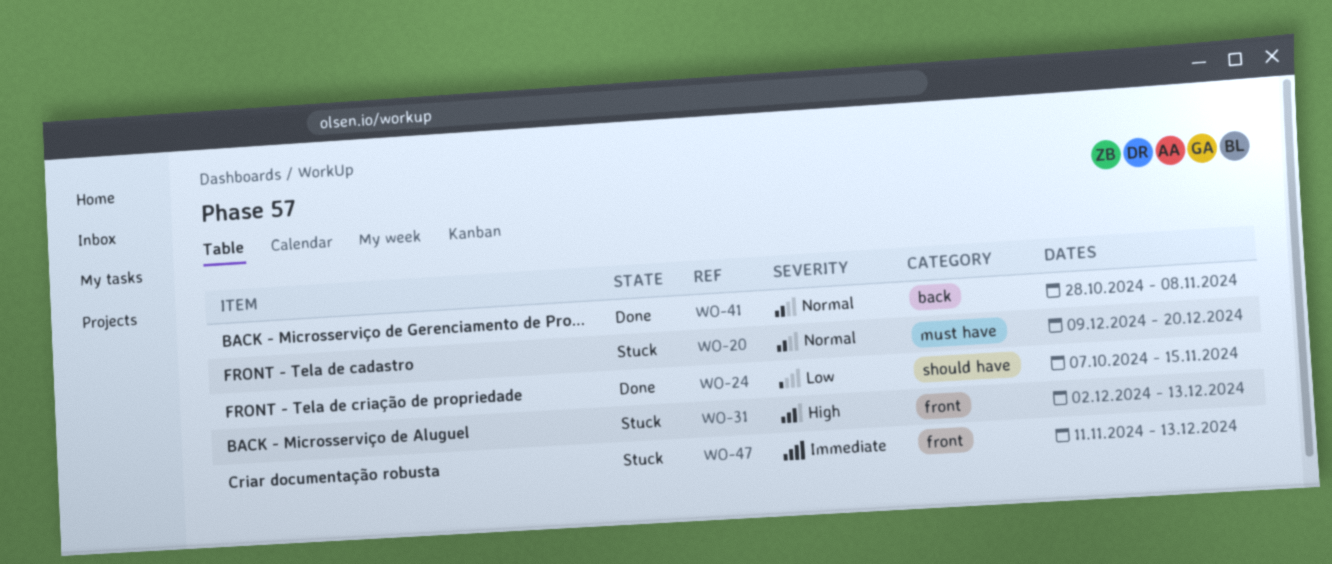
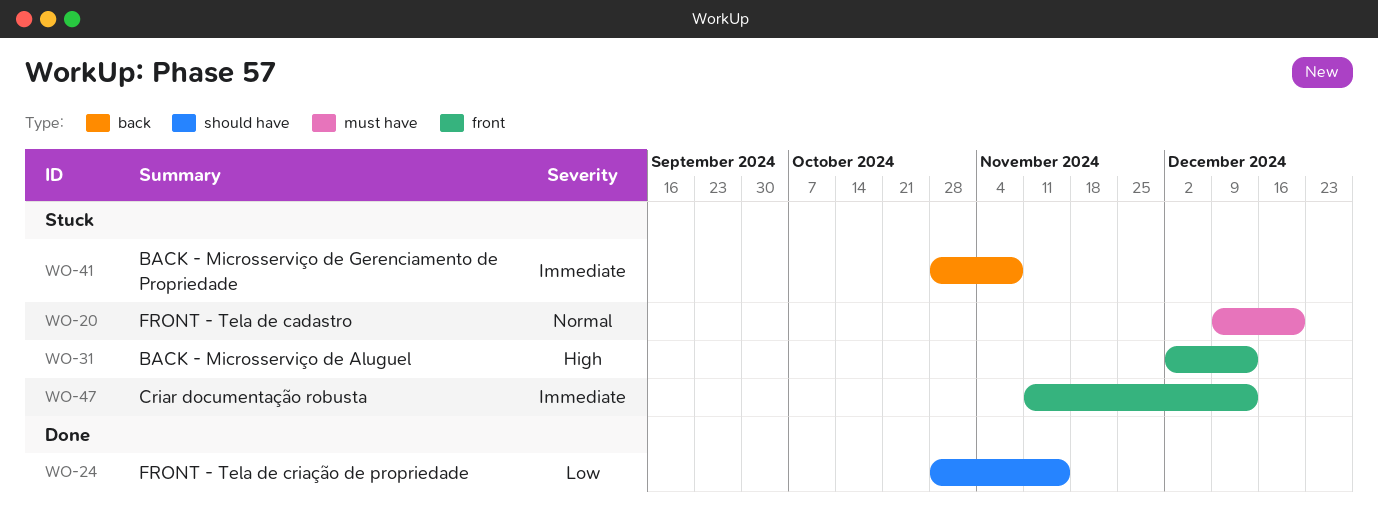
WO-24, start: Oct 7 -> Oct 28
WO-41, status: Done -> Stuck
WO-41, priority: Normal -> Immediate

